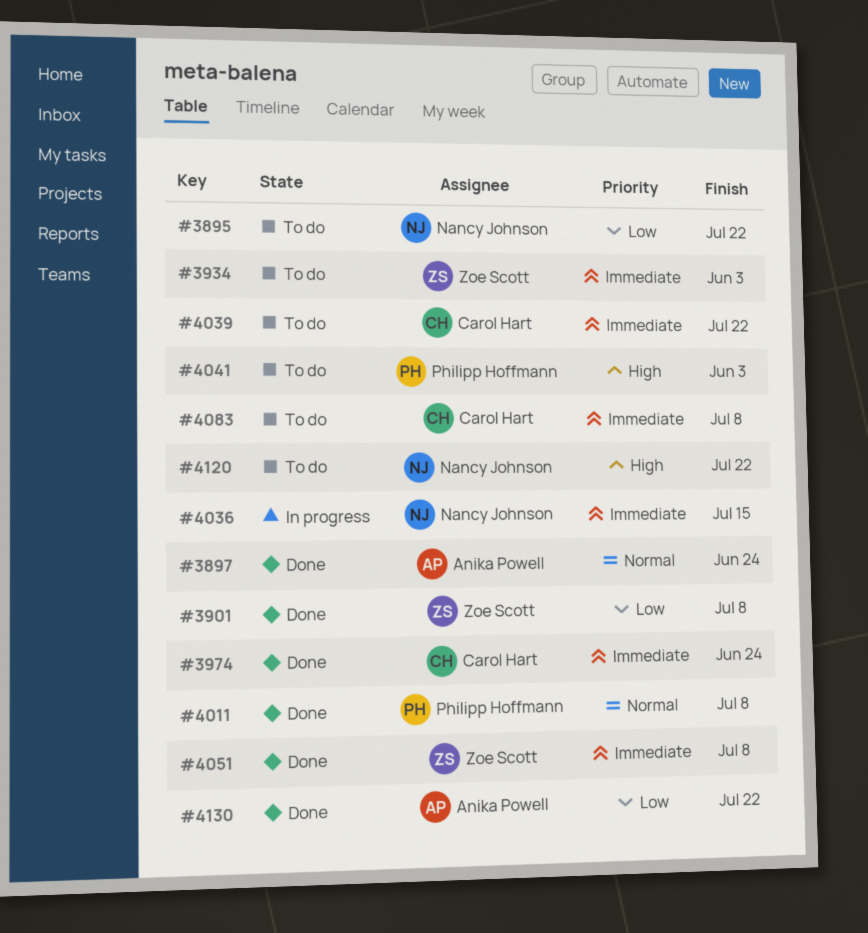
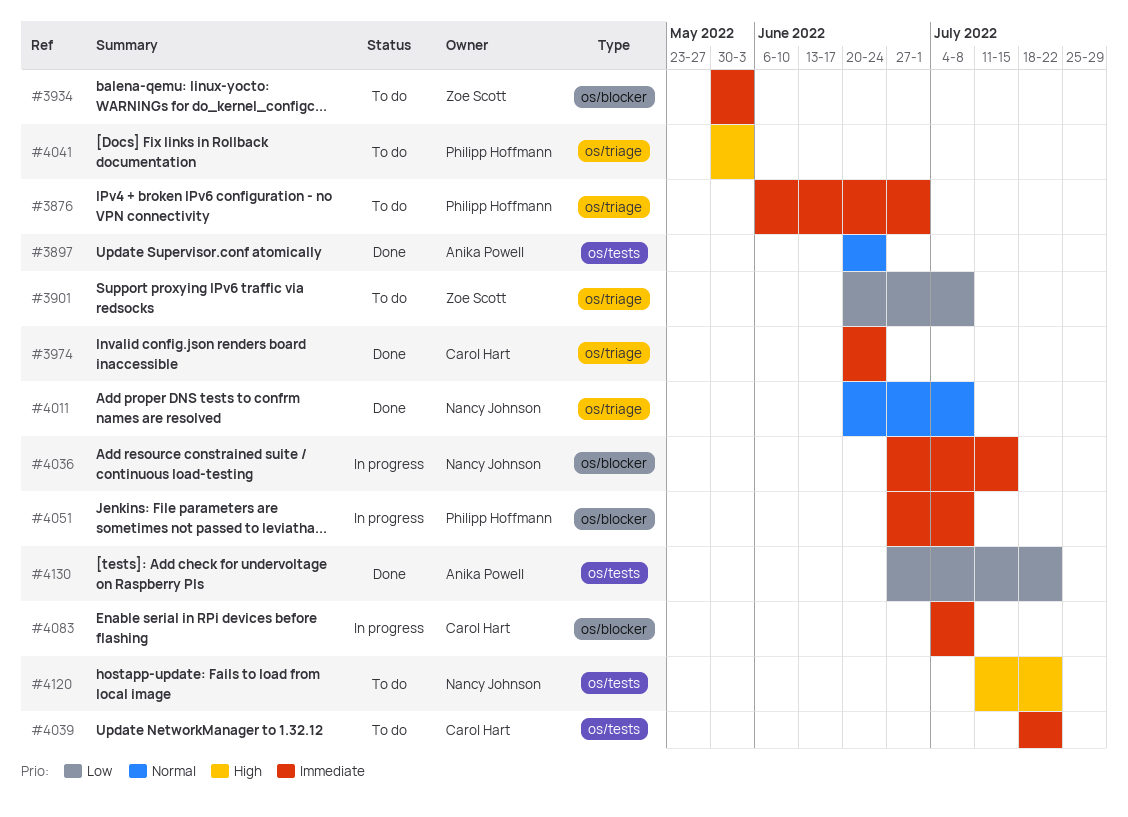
#3876: none -> present
#3895: present -> none
#3901, status: Done -> To do
#4011, owner: Philipp Hoffmann -> Nancy Johnson
#4051, status: Done -> In progress
#4051, owner: Zoe Scott -> Philipp Hoffmann
#4083, status: To do -> In progress

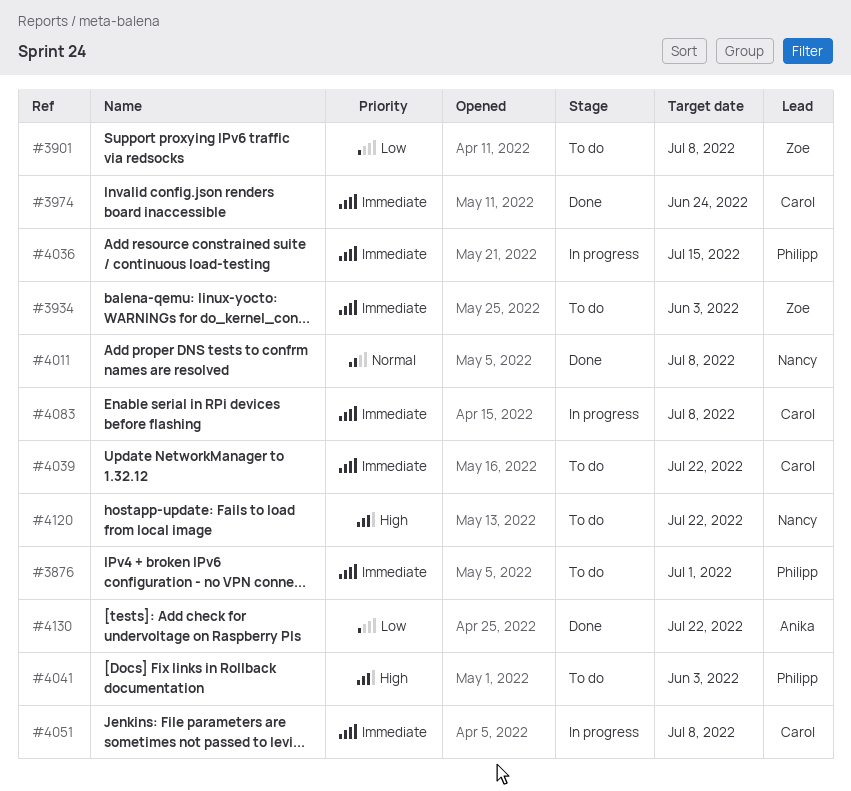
#3897: present -> none
#4036, owner: Nancy Johnson -> Philipp Hoffmann
#4051, owner: Philipp Hoffmann -> Carol Hart

